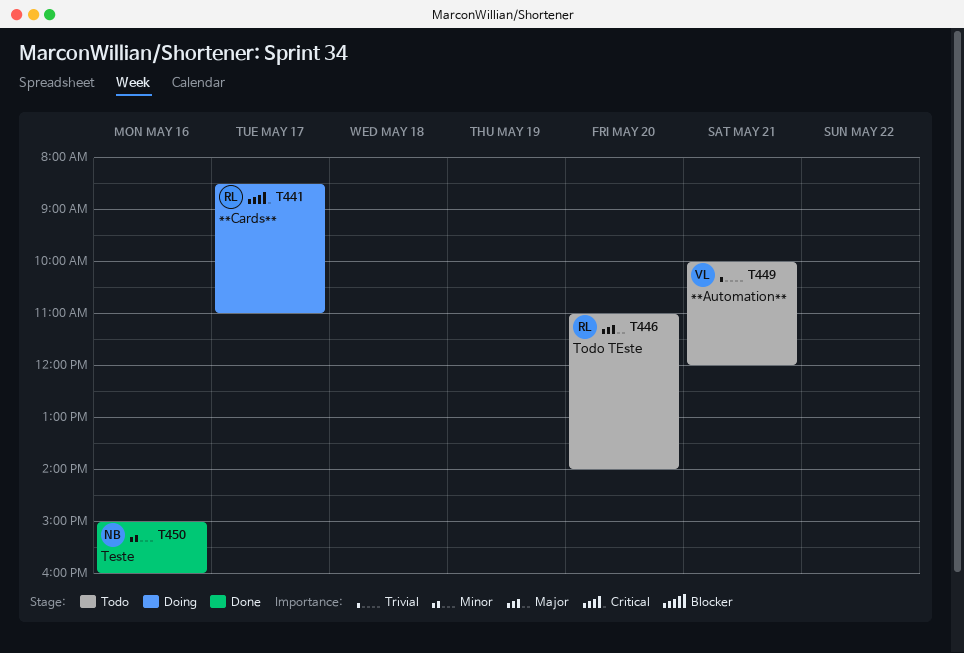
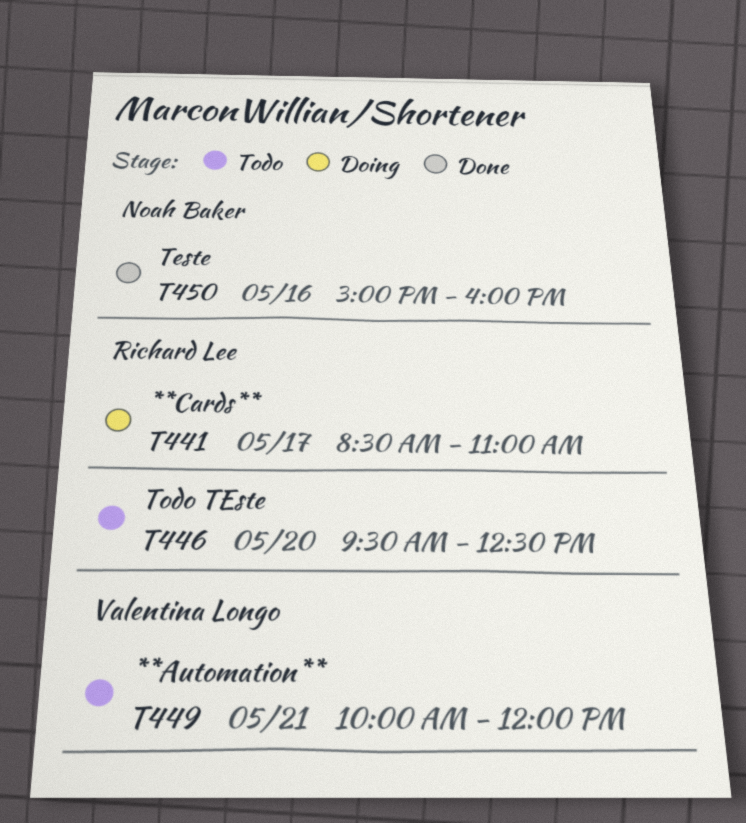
T446, begins: 11:00 -> 09:30
T446, ends: 14:00 -> 12:30

